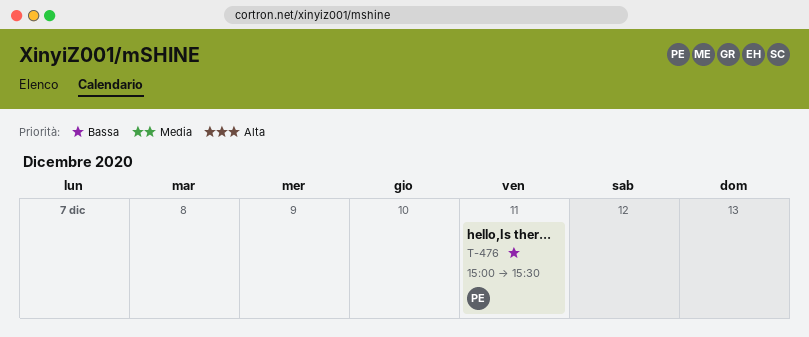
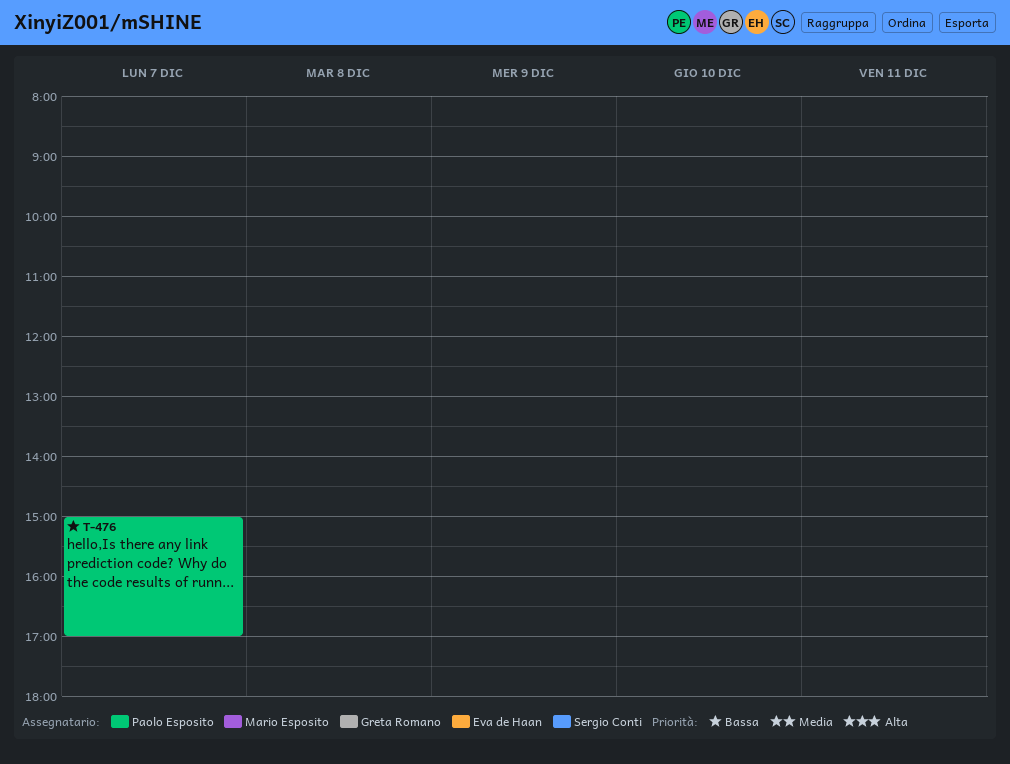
T-476, day: Dec 11 -> Dec 7
T-476, ends: 15:30 -> 17:00

